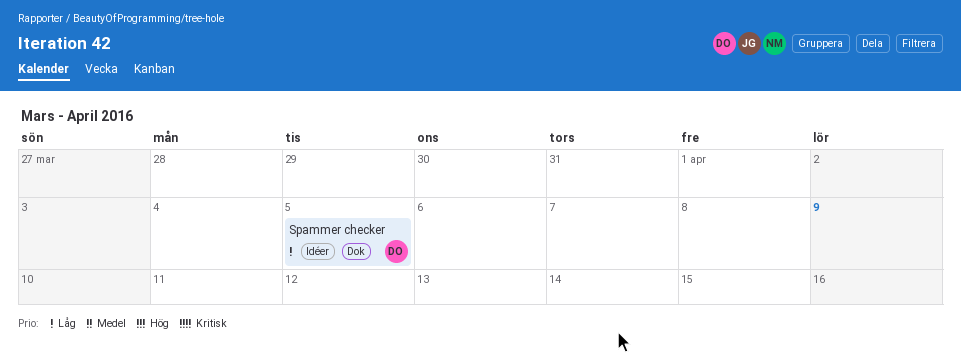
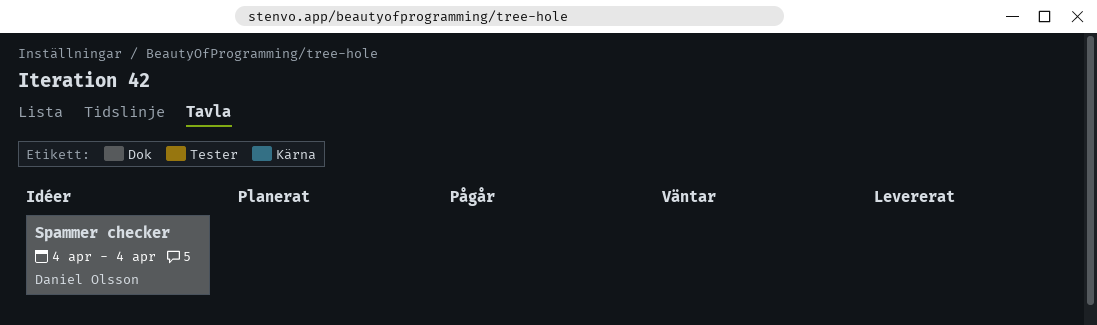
Spammer checker, due: Apr 5 -> Apr 4

